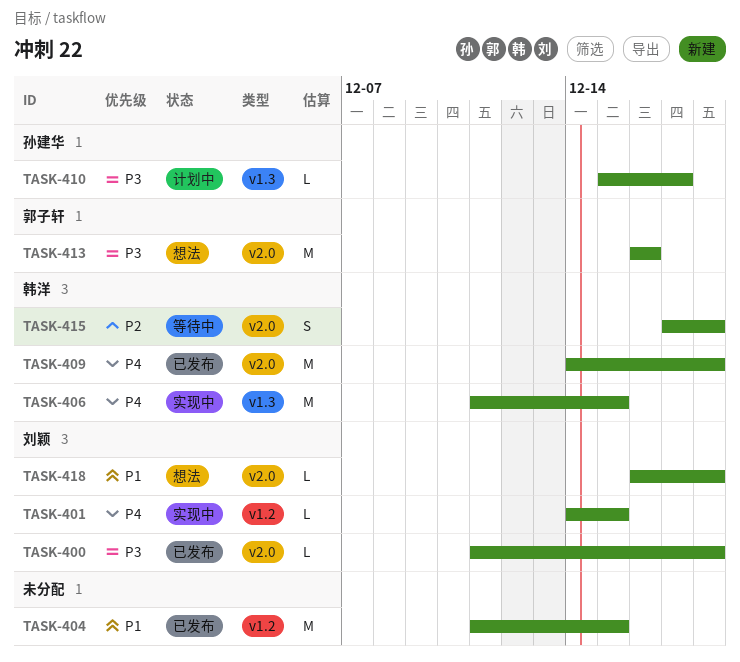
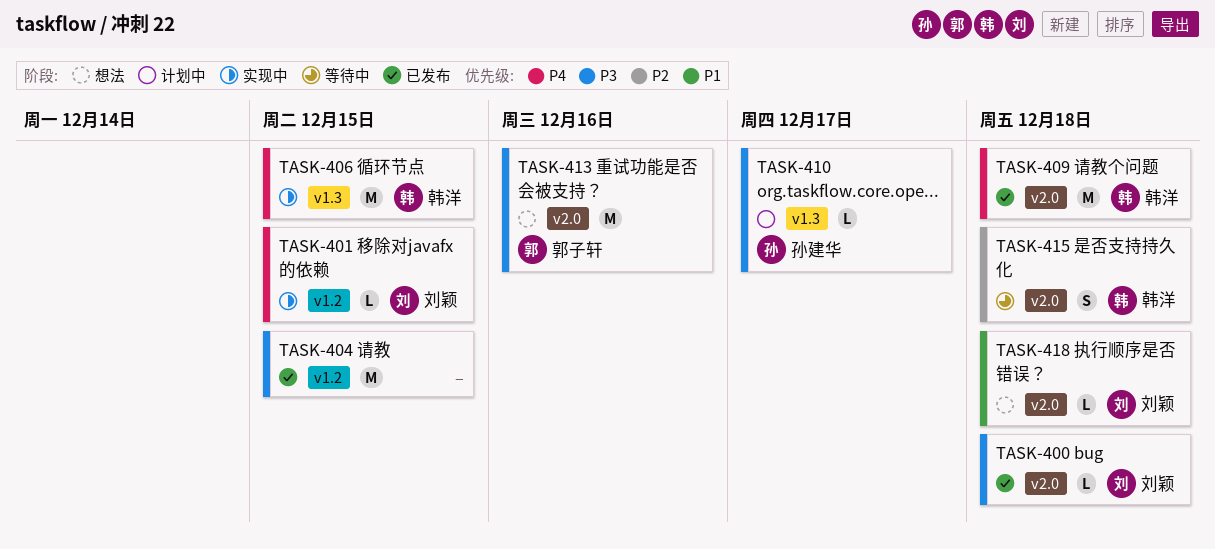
TASK-404, priority: P1 -> P3

